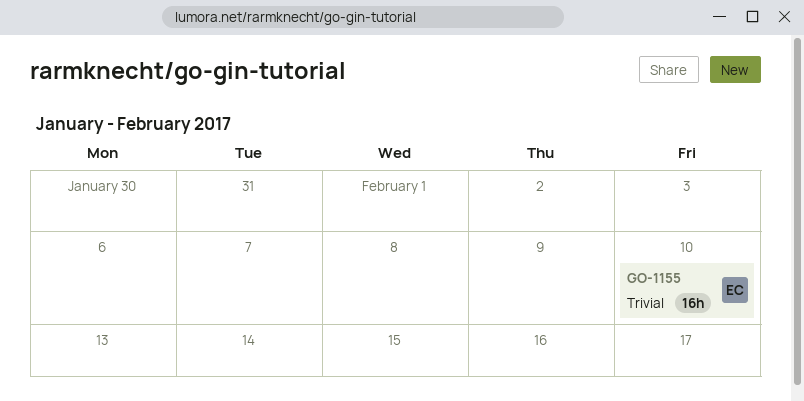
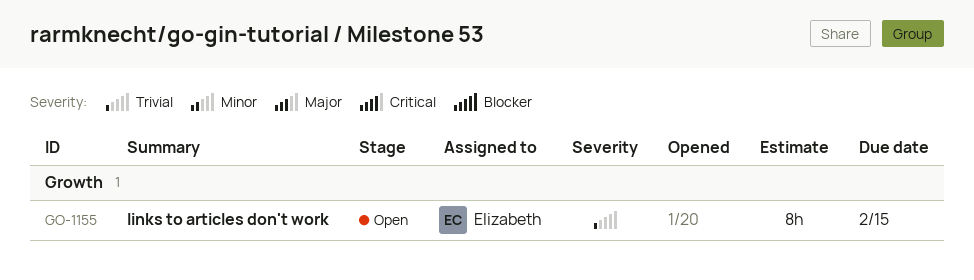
GO-1155, estimate: 16h -> 8h
GO-1155, due: Feb 10 -> Feb 15

